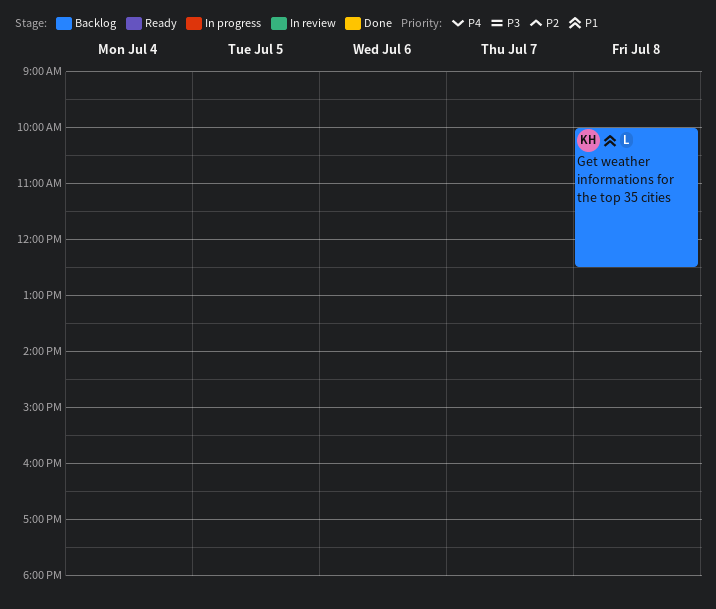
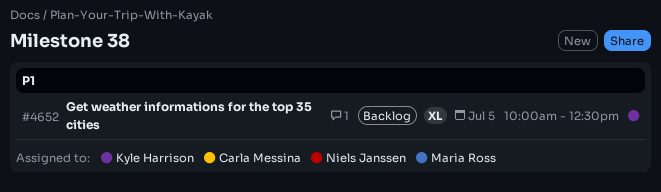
Get weather informations for the top 35 cities, estimate: L -> XL
Get weather informations for the top 35 cities, day: Jul 8 -> Jul 5

